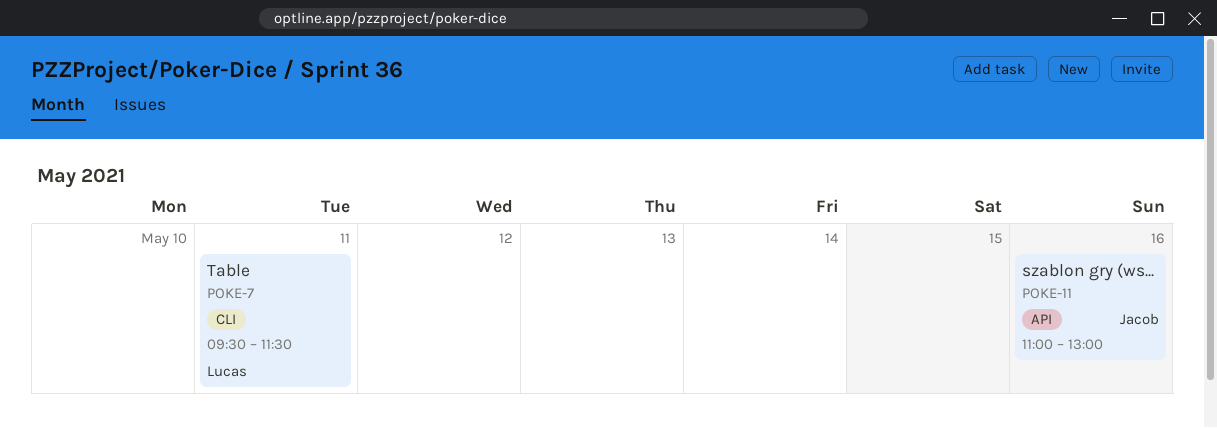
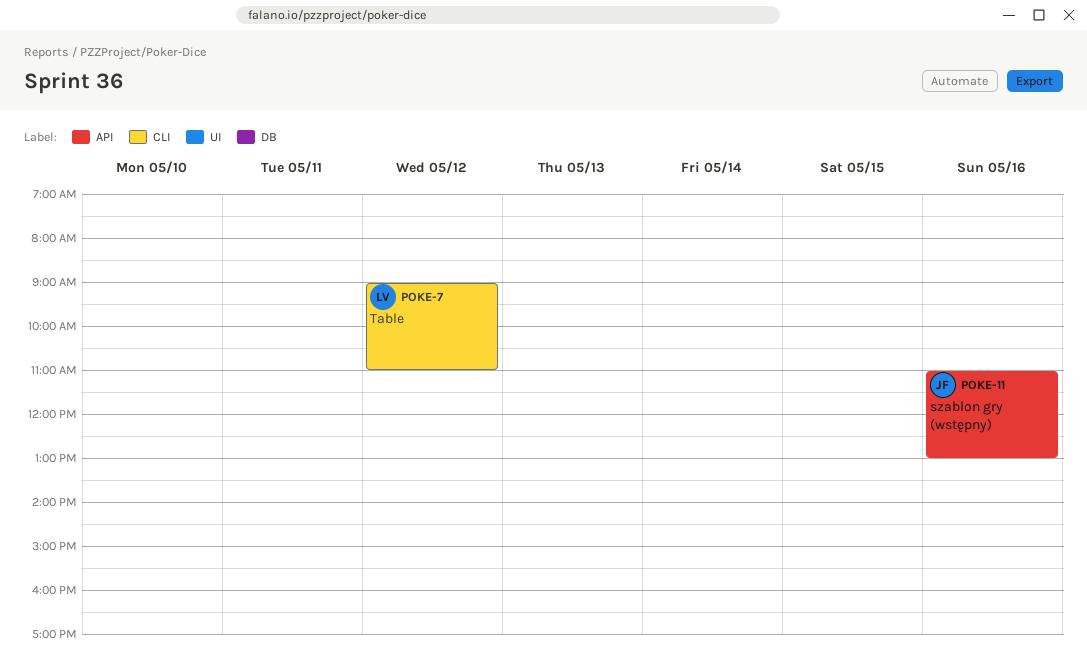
POKE-7, day: May 11 -> May 12
POKE-7, begins: 09:30 -> 09:00
POKE-7, ends: 11:30 -> 11:00

